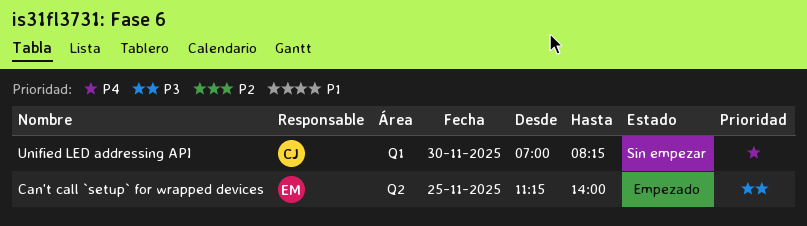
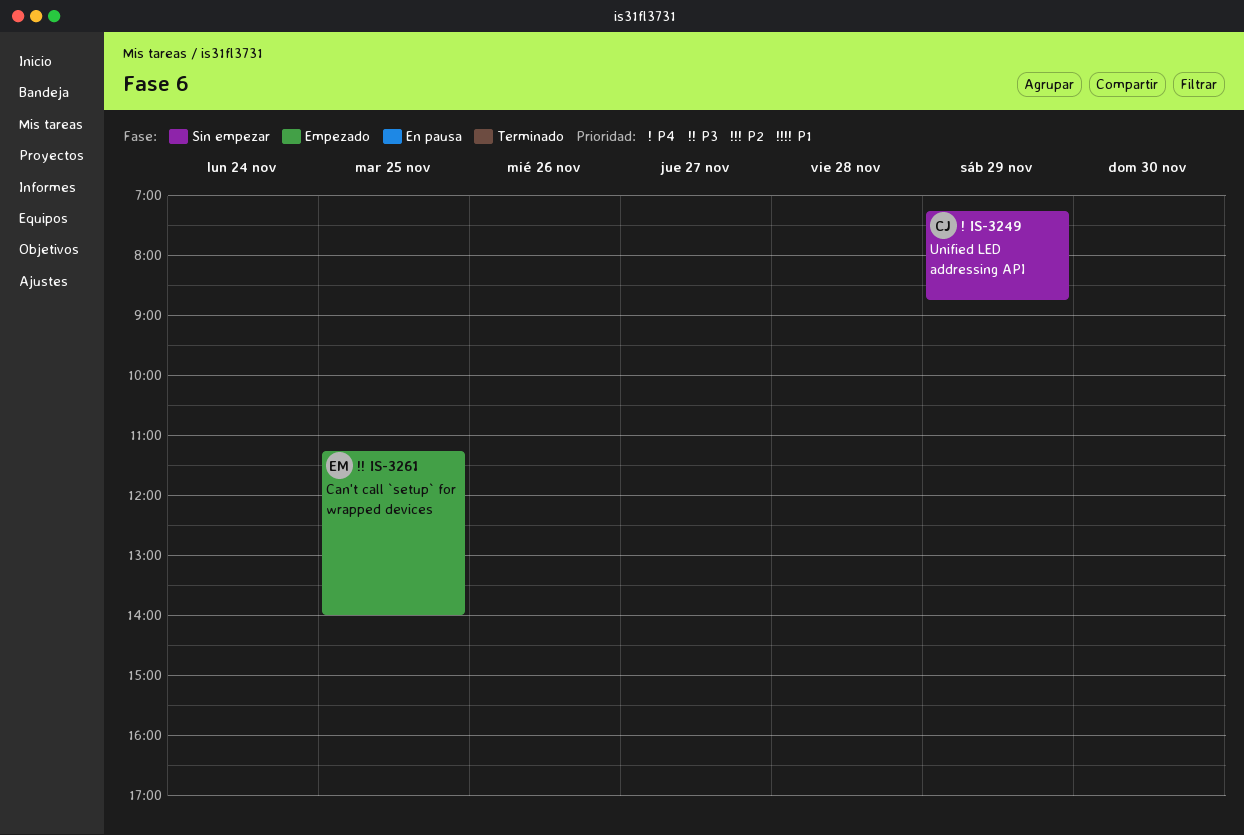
Unified LED addressing API, day: Nov 30 -> Nov 29
Unified LED addressing API, begins: 07:00 -> 07:15
Unified LED addressing API, ends: 08:15 -> 08:45

